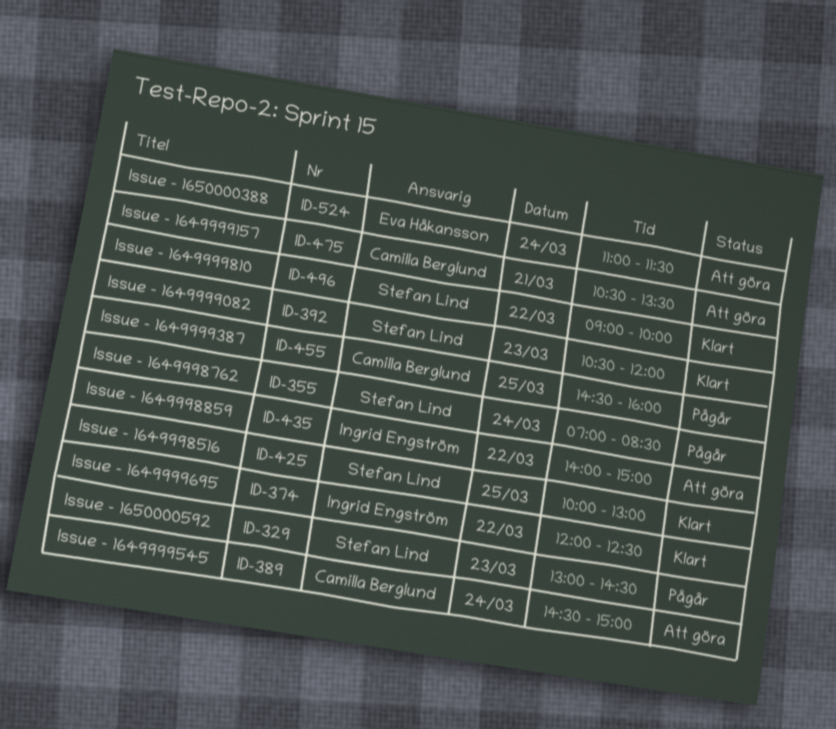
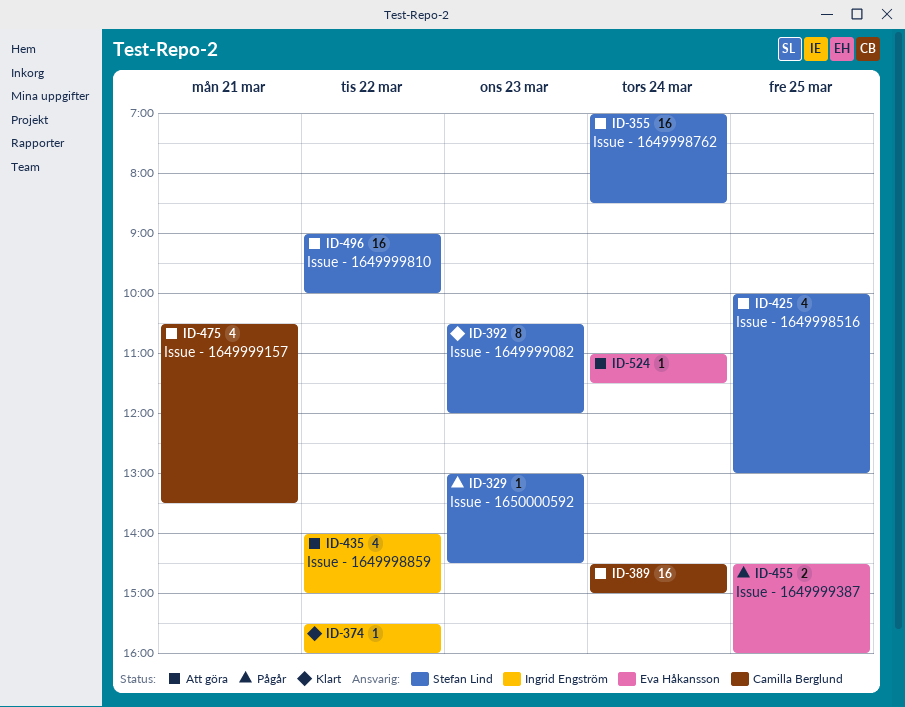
ID-355, status: Pågår -> Att göra
ID-374, begins: 12:00 -> 15:30
ID-374, ends: 12:30 -> 16:00
ID-425, status: Klart -> Att göra
ID-455, owner: Camilla Berglund -> Eva Håkansson
ID-496, status: Klart -> Att göra

